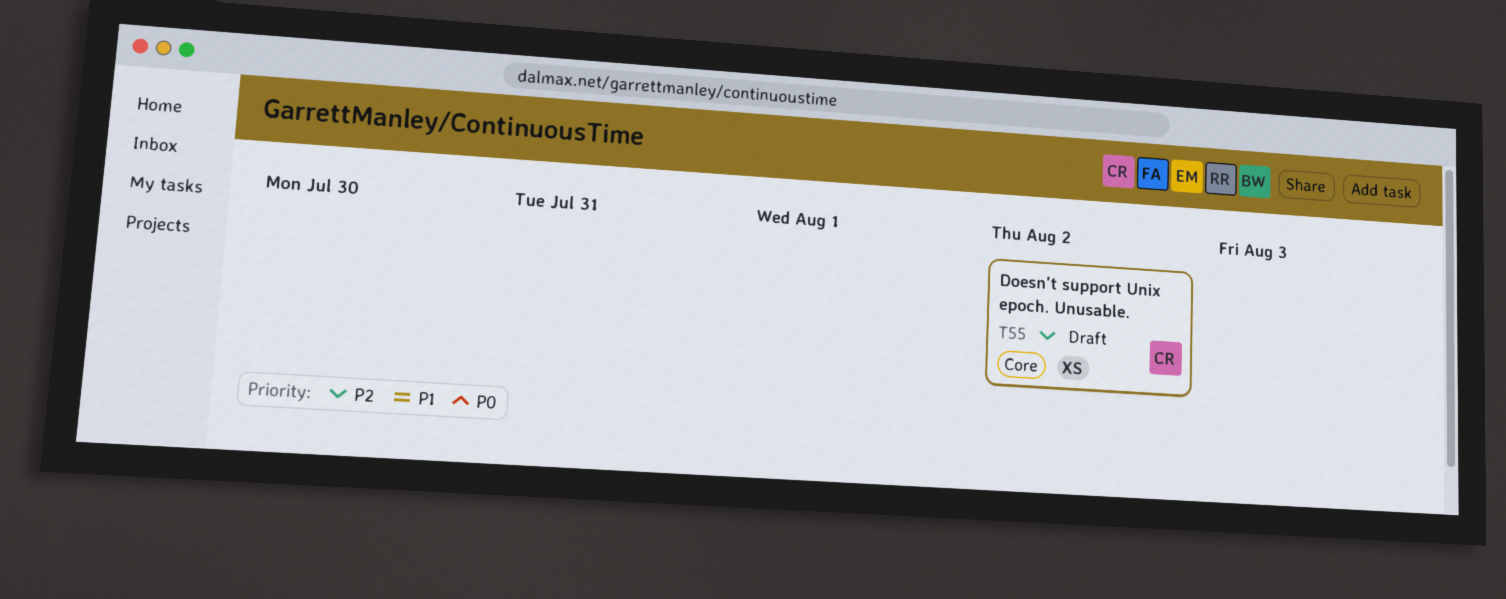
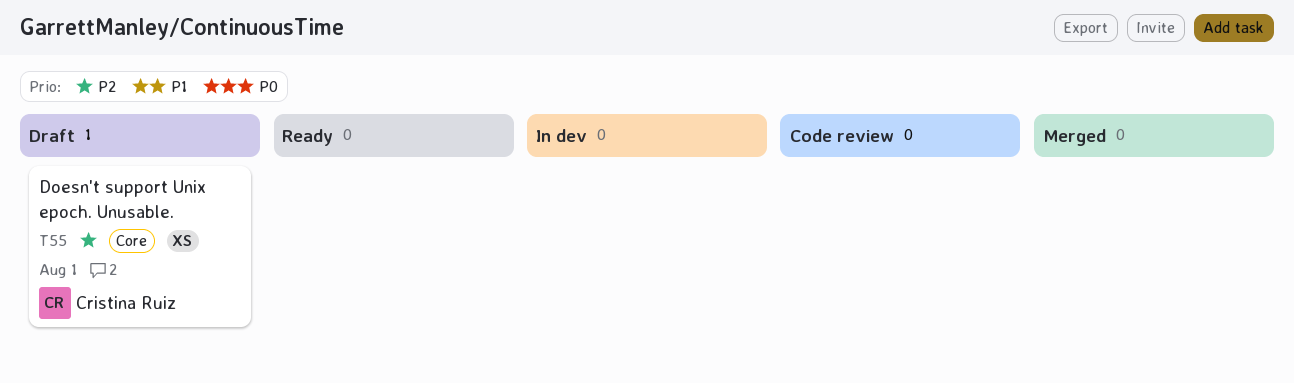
T55, due: Aug 2 -> Aug 1

